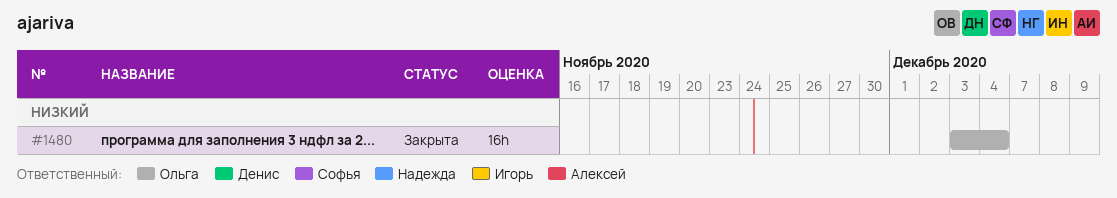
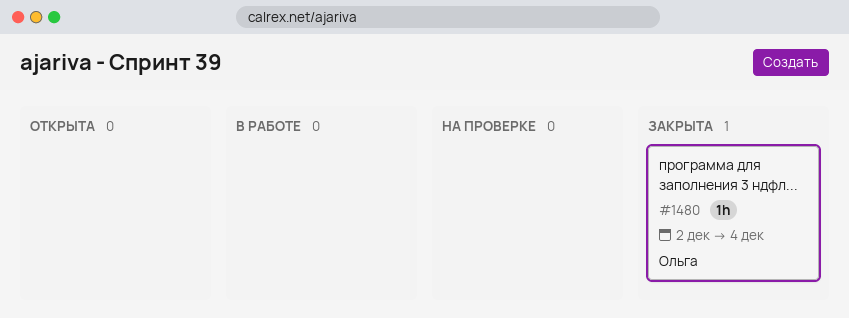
#1480, estimate: 16h -> 1h
#1480, start: Dec 3 -> Dec 2

